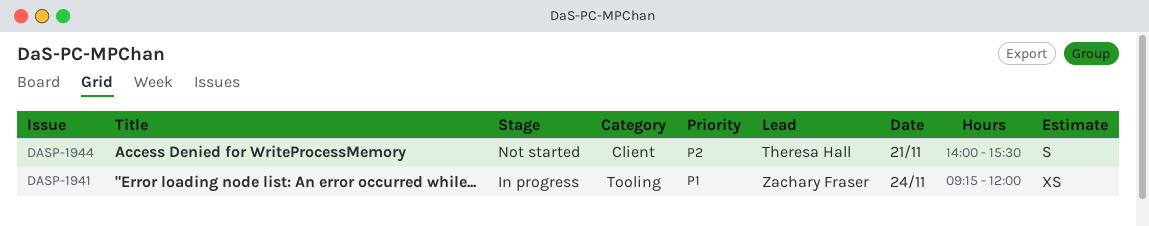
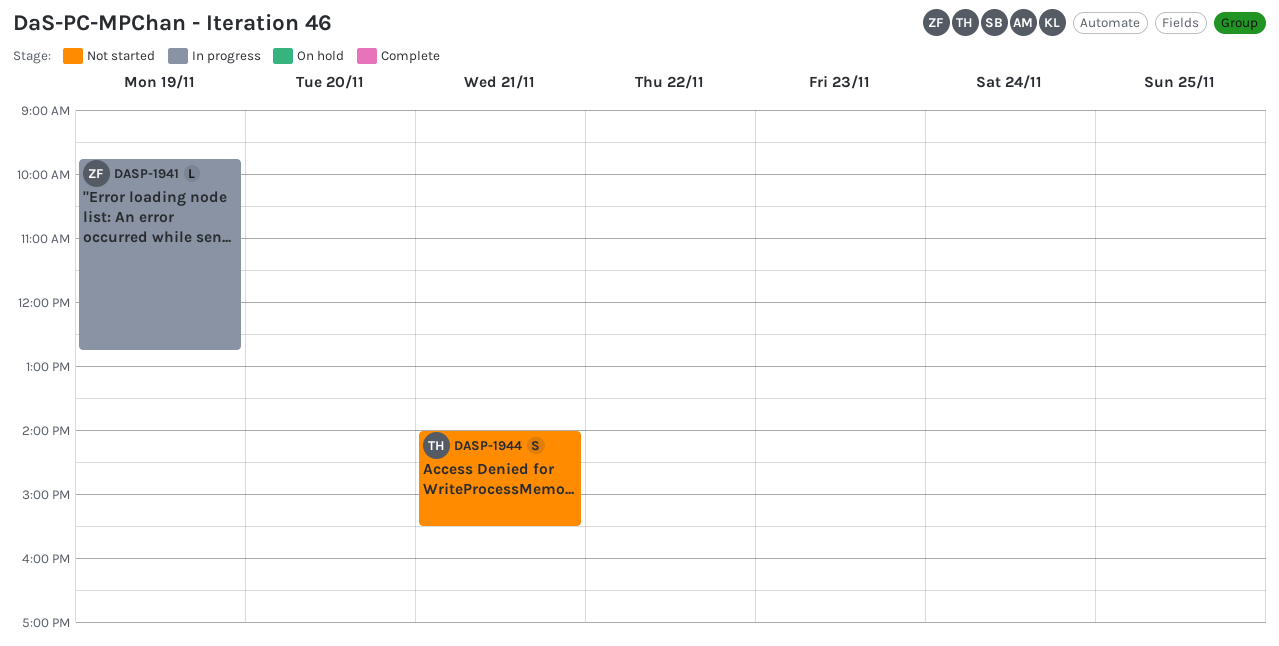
DASP-1941, estimate: XS -> L
DASP-1941, day: Nov 24 -> Nov 19
DASP-1941, begins: 09:15 -> 09:45
DASP-1941, ends: 12:00 -> 12:45

